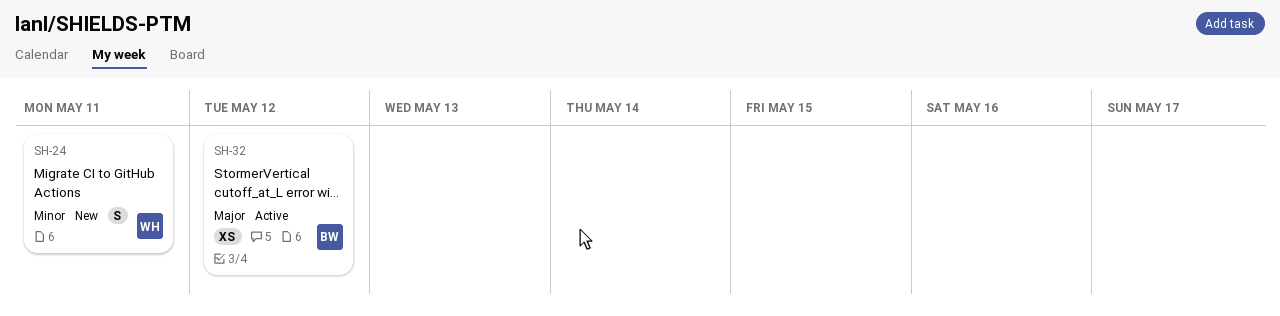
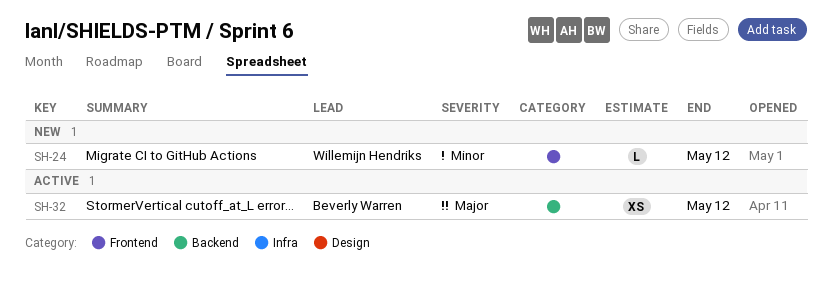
SH-24, estimate: S -> L
SH-24, due: May 11 -> May 12

